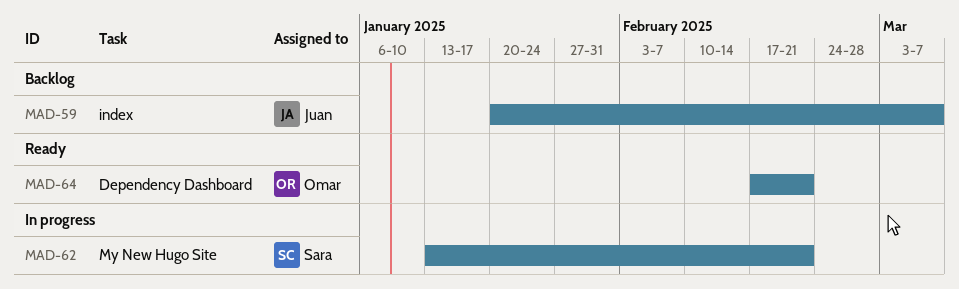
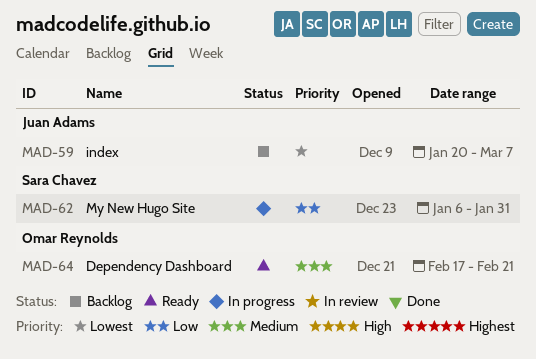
MAD-62, start: Jan 13 -> Jan 6
MAD-62, due: Feb 21 -> Jan 31

